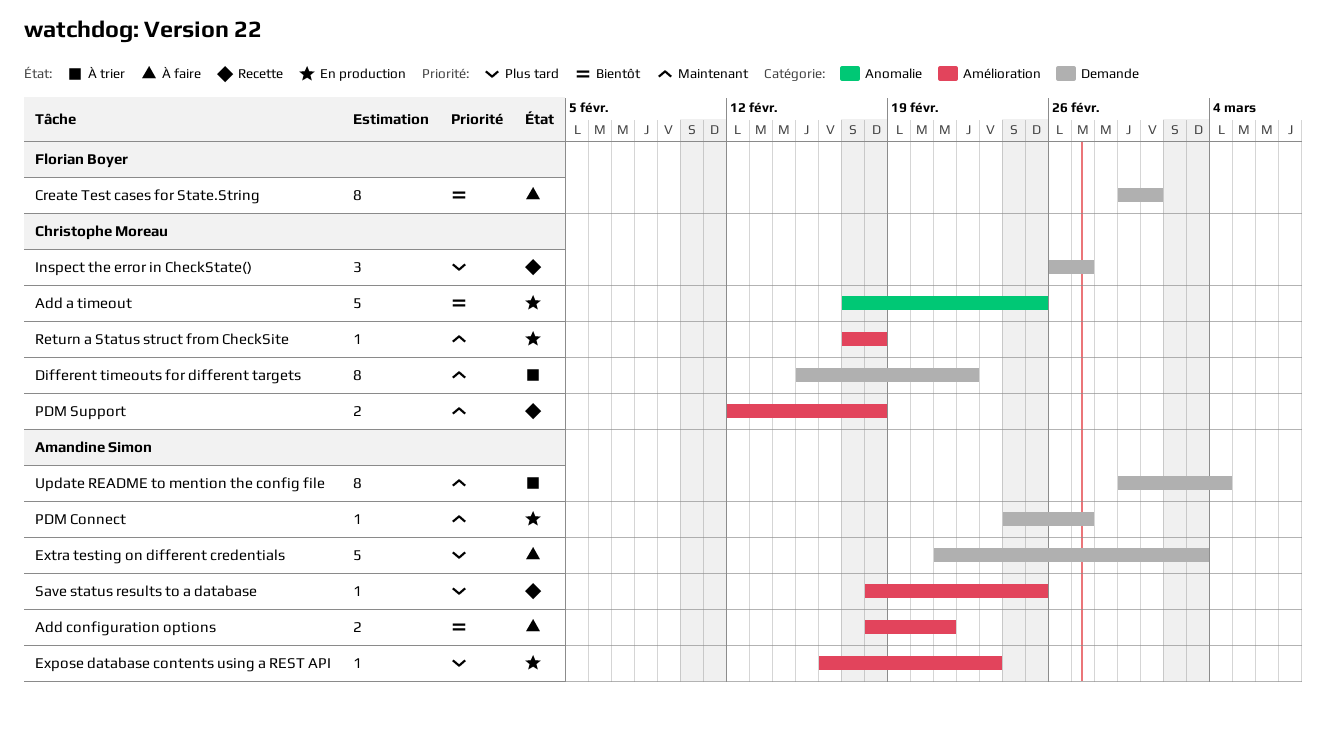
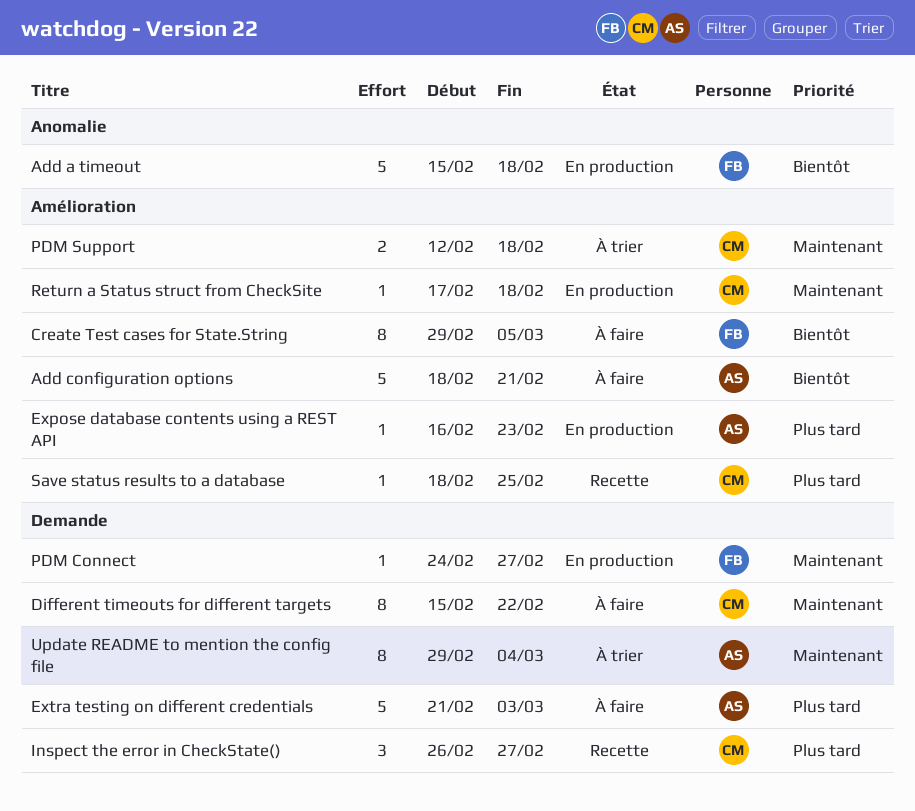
Add a timeout, owner: Christophe Moreau -> Florian Boyer
Add a timeout, start: Feb 17 -> Feb 15
Add a timeout, due: Feb 25 -> Feb 18
Add configuration options, estimate: 2 -> 5
Create Test cases for State.String, label: Demande -> Amélioration
Create Test cases for State.String, due: Mar 1 -> Mar 5
Different timeouts for different targets, status: À trier -> À faire
PDM Connect, owner: Amandine Simon -> Florian Boyer
PDM Support, status: Recette -> À trier
Save status results to a database, owner: Amandine Simon -> Christophe Moreau

